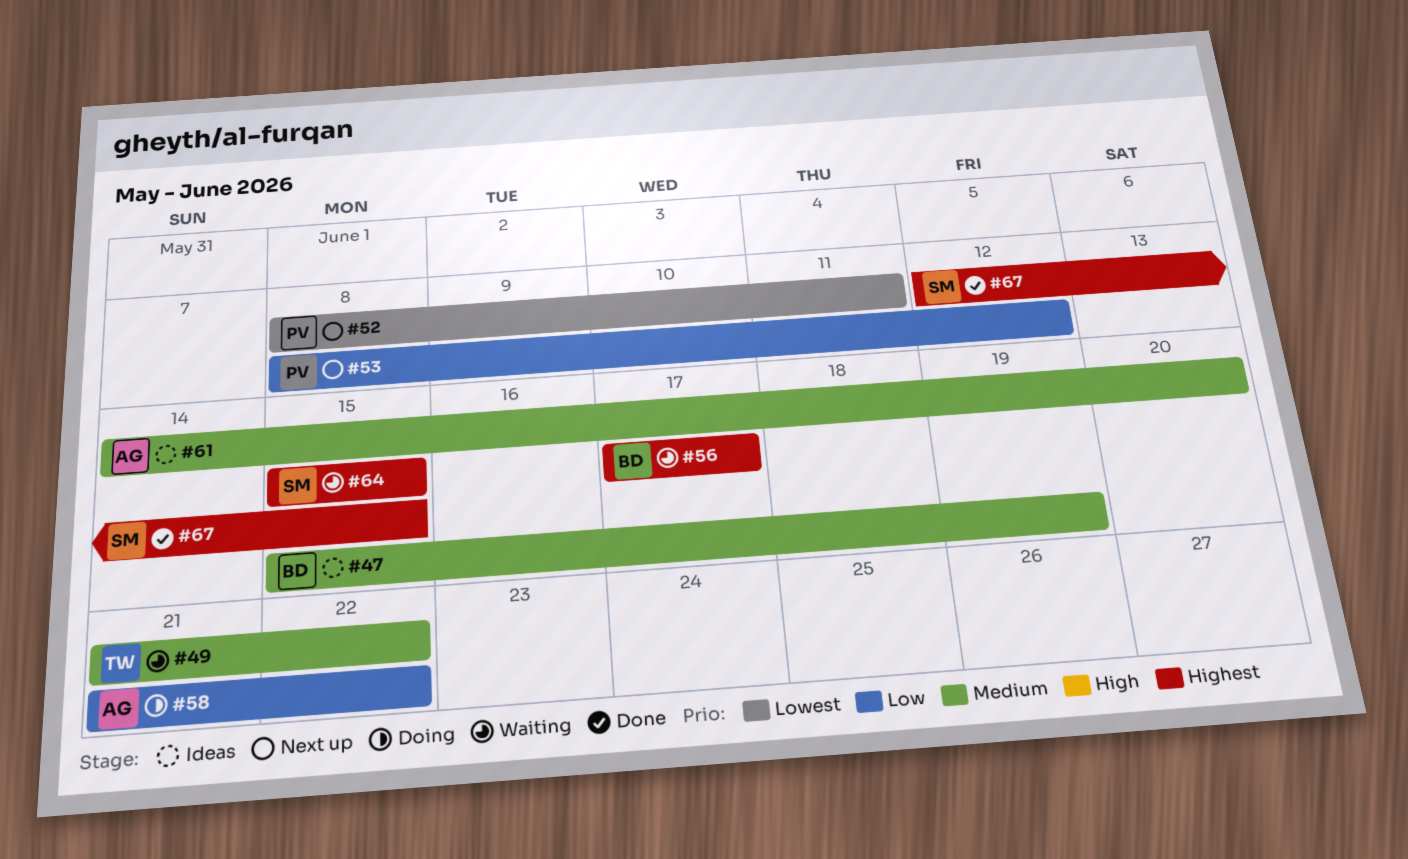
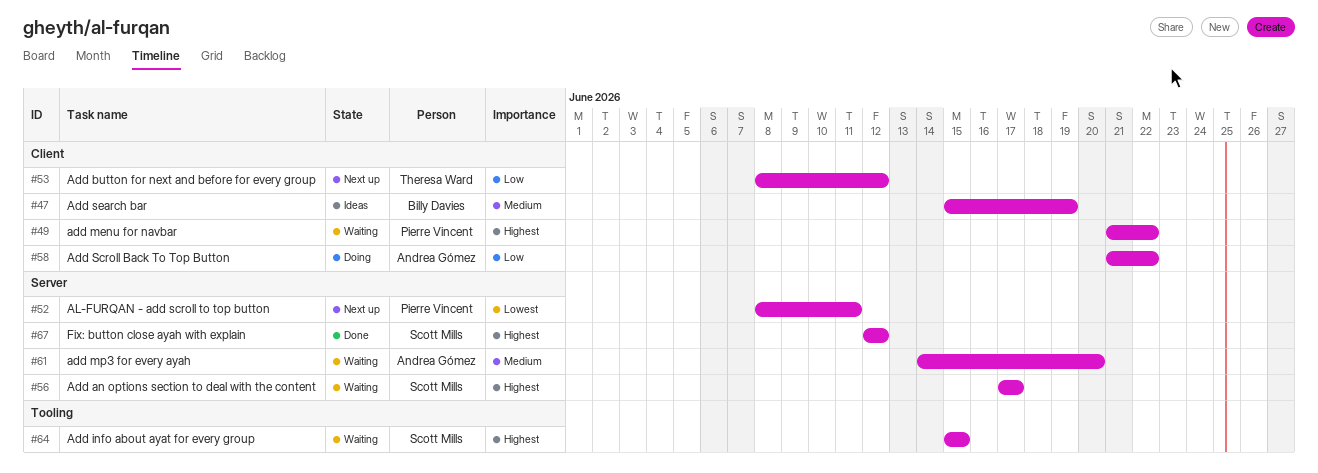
#49, owner: Theresa Ward -> Pierre Vincent
#49, priority: Medium -> Highest
#53, owner: Pierre Vincent -> Theresa Ward
#56, owner: Billy Davies -> Scott Mills
#61, status: Ideas -> Waiting
#67, due: Jun 15 -> Jun 12

